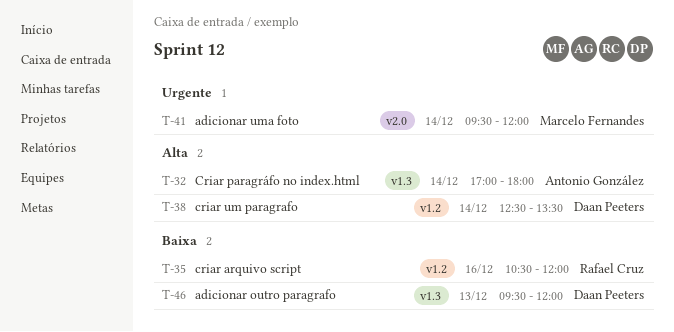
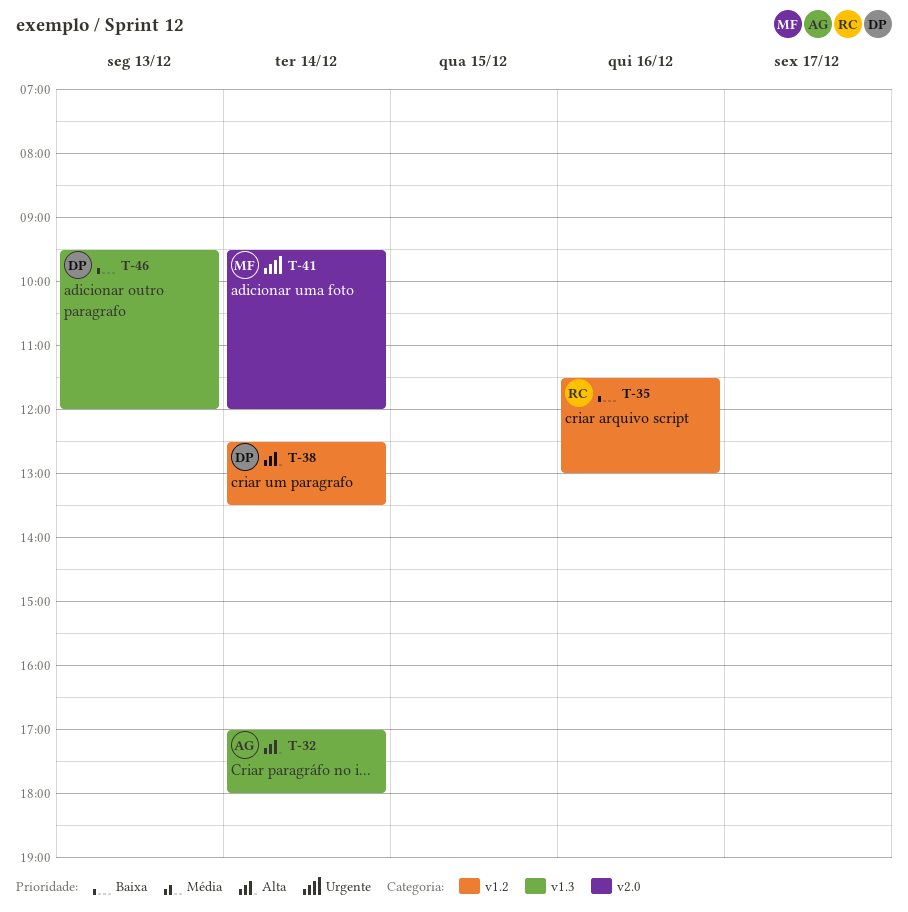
T-35, begins: 10:30 -> 11:30
T-35, ends: 12:00 -> 13:00

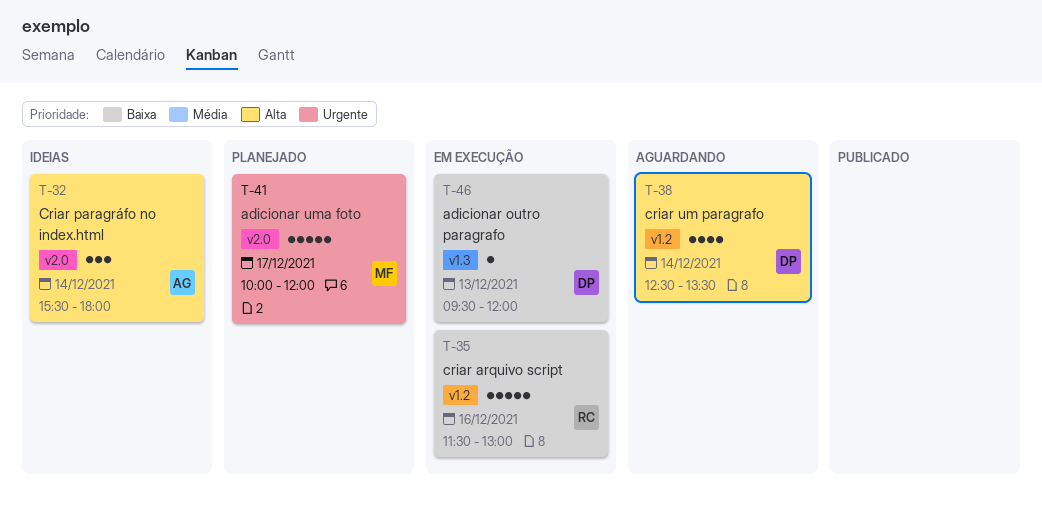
T-32, label: v1.3 -> v2.0
T-32, begins: 17:00 -> 15:30
T-41, day: Dec 14 -> Dec 17
T-41, begins: 09:30 -> 10:00

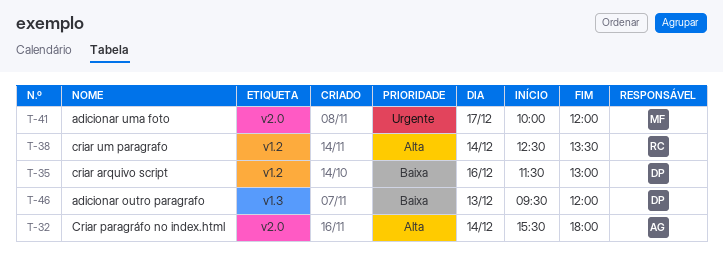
T-35, owner: RC -> DP
T-38, owner: DP -> RC

